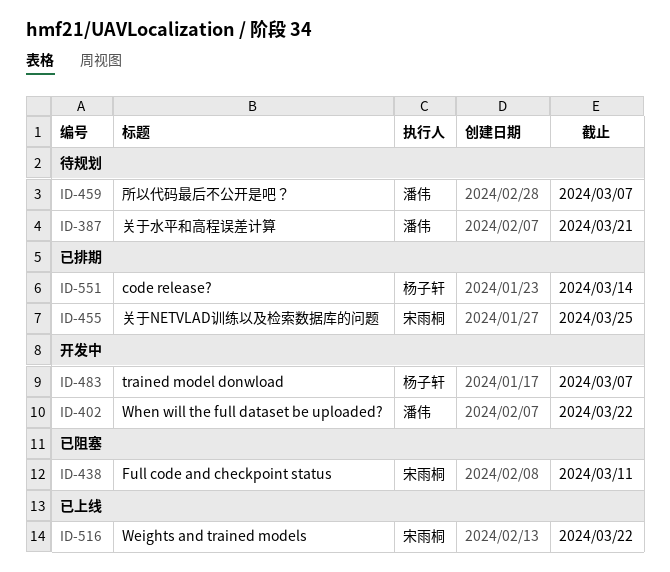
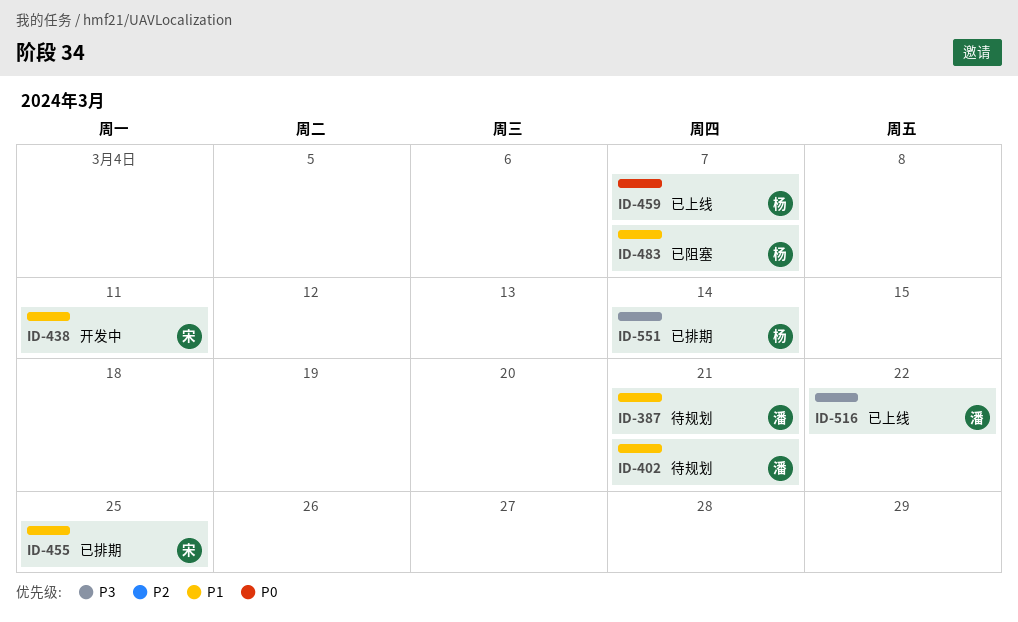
ID-402, status: 开发中 -> 待规划
ID-402, due: Mar 22 -> Mar 21
ID-438, status: 已阻塞 -> 开发中
ID-459, status: 待规划 -> 已上线
ID-459, owner: 潘伟 -> 杨子轩
ID-483, status: 开发中 -> 已阻塞
ID-516, owner: 宋雨桐 -> 潘伟

